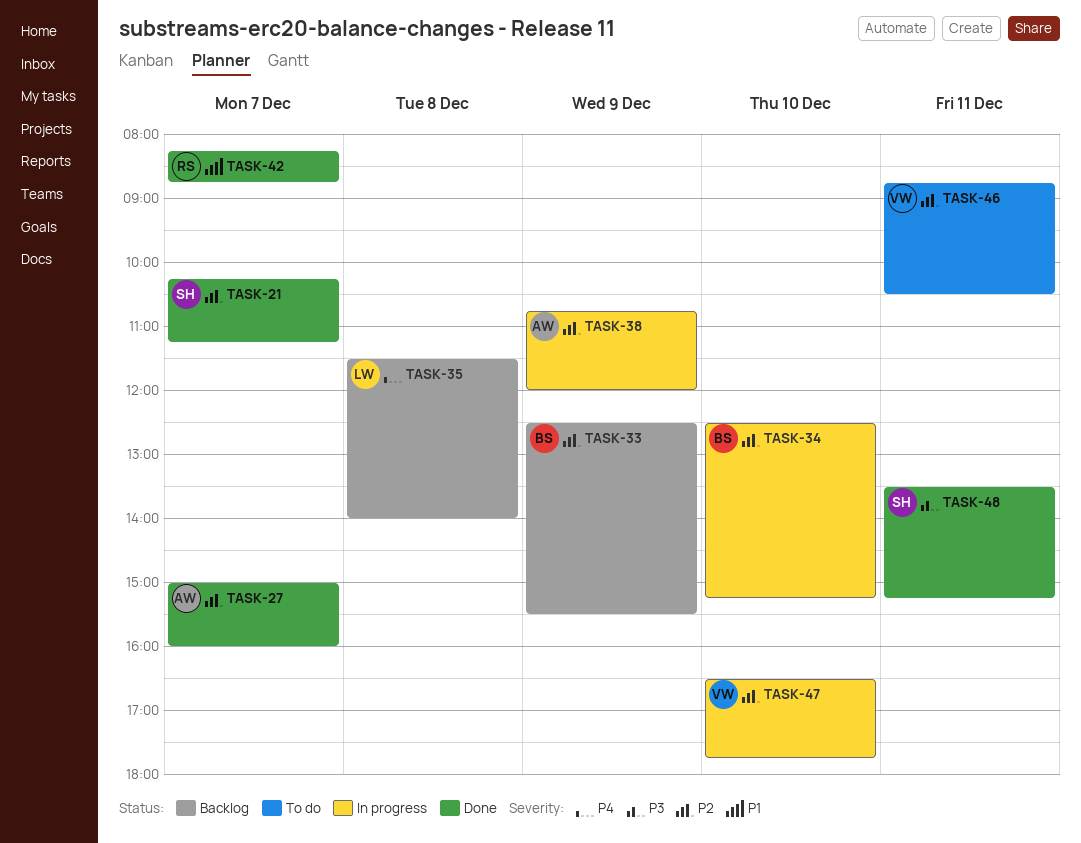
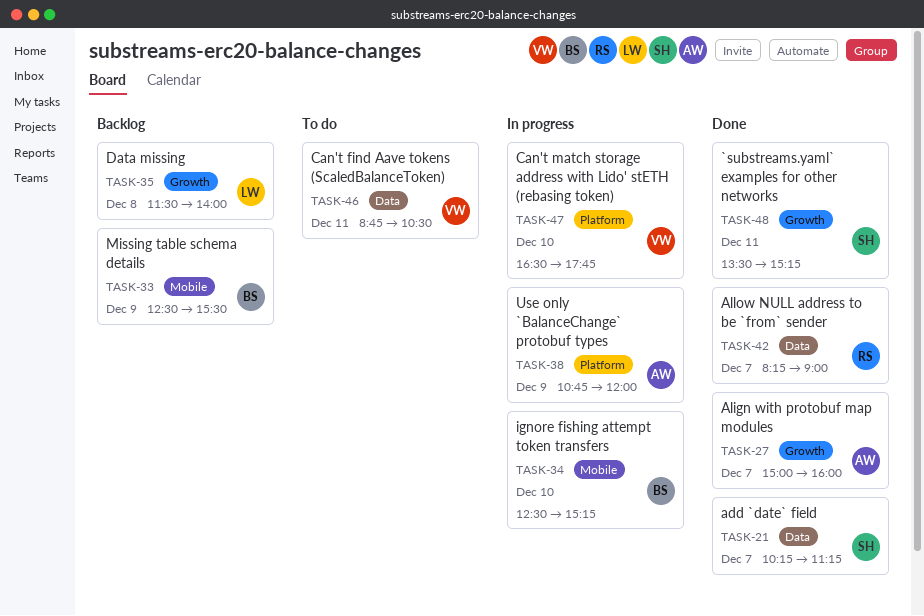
TASK-42, ends: 08:45 -> 09:00

